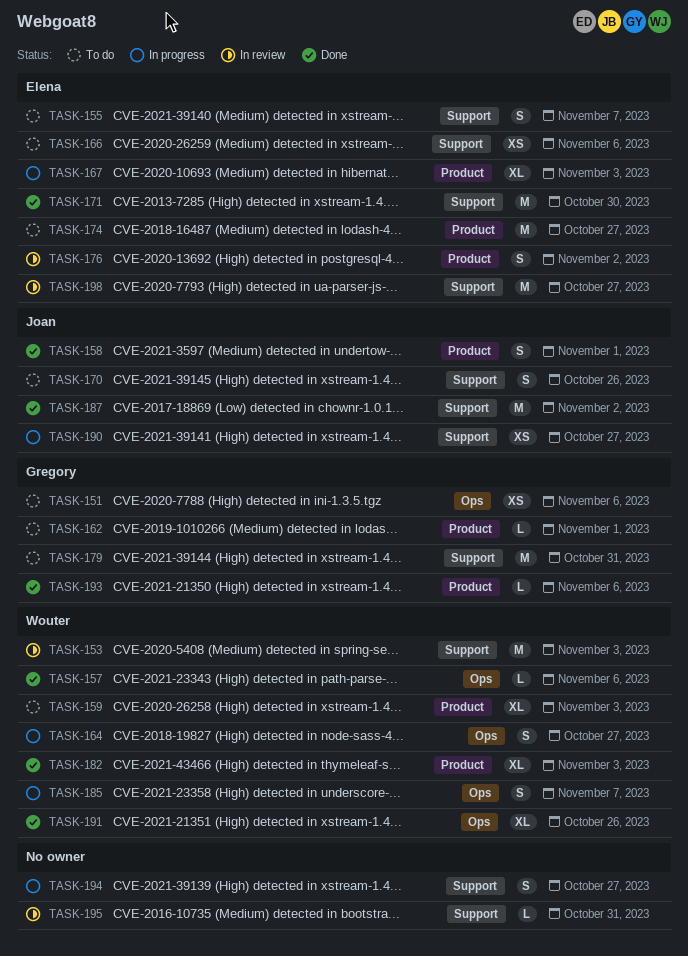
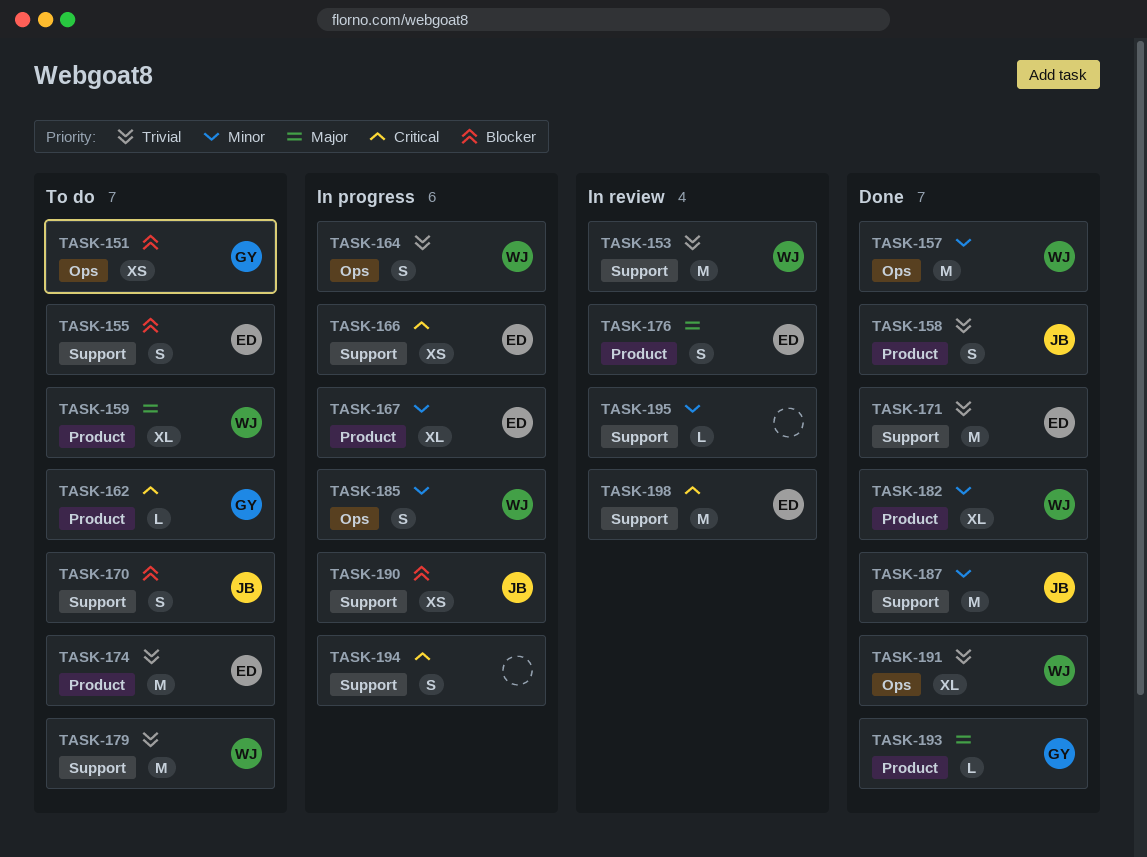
TASK-157, estimate: L -> M
TASK-166, status: To do -> In progress
TASK-179, owner: Gregory -> Wouter

